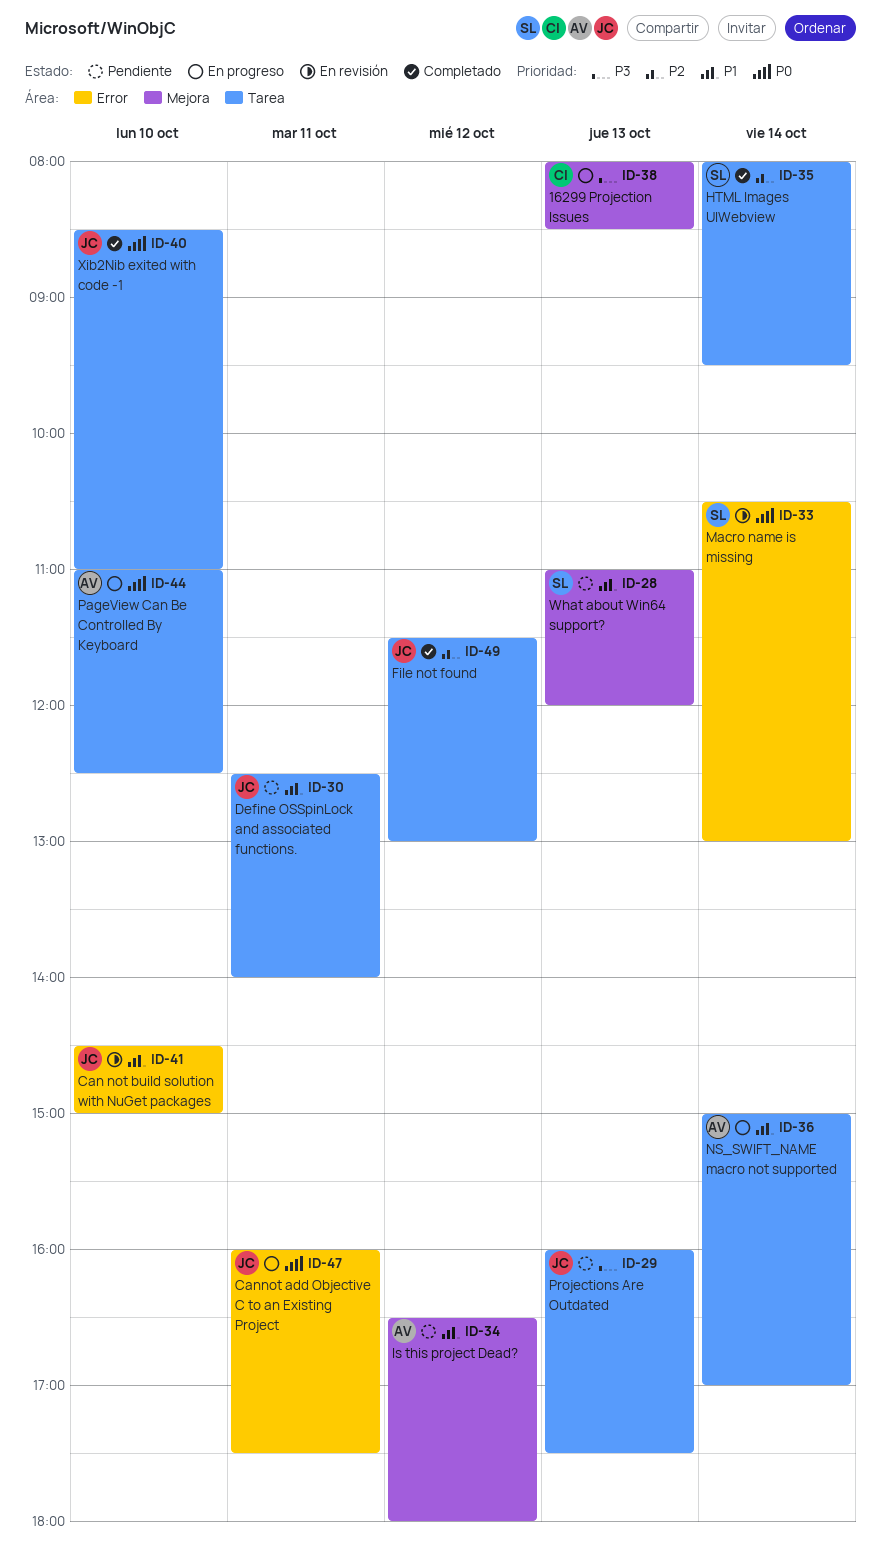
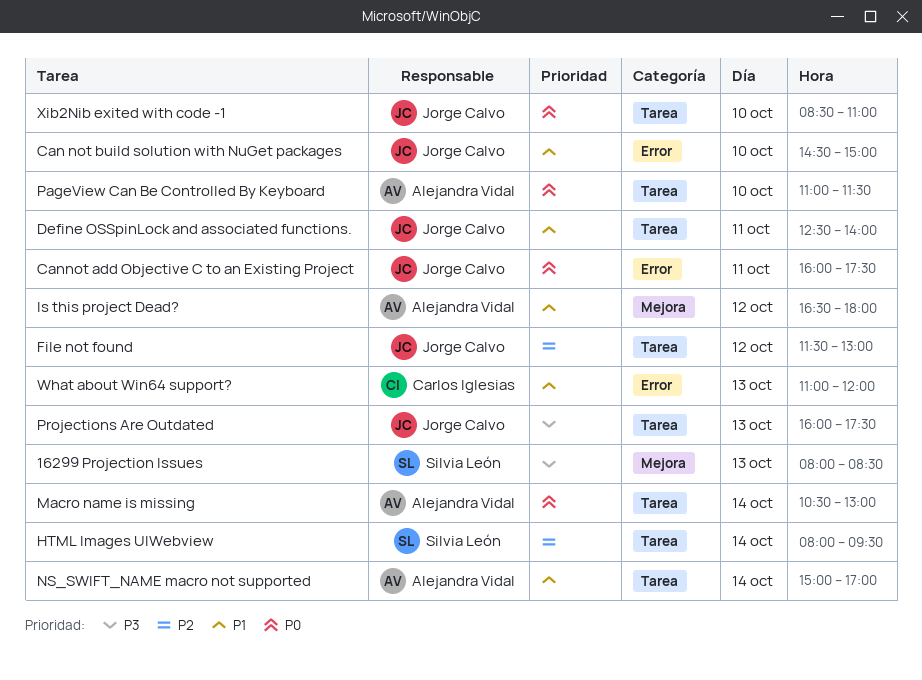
16299 Projection Issues, owner: Carlos Iglesias -> Silvia León
Macro name is missing, owner: Silvia León -> Alejandra Vidal
Macro name is missing, label: Error -> Tarea
PageView Can Be Controlled By Keyboard, ends: 12:30 -> 11:30
What about Win64 support?, owner: Silvia León -> Carlos Iglesias
What about Win64 support?, label: Mejora -> Error

